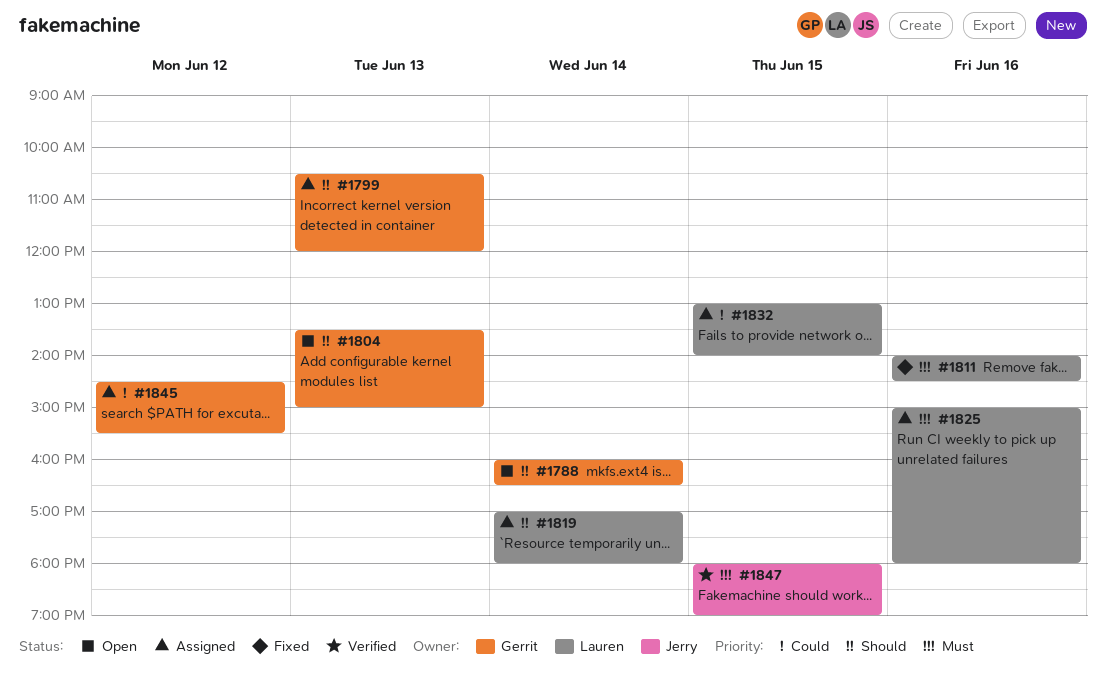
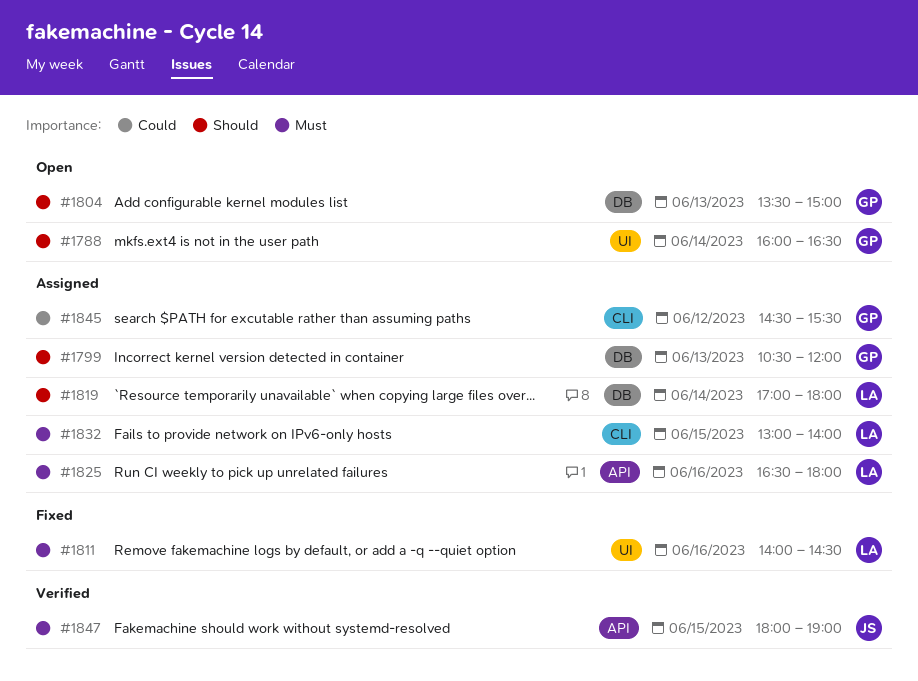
#1825, begins: 15:00 -> 16:30
#1832, priority: Could -> Must

